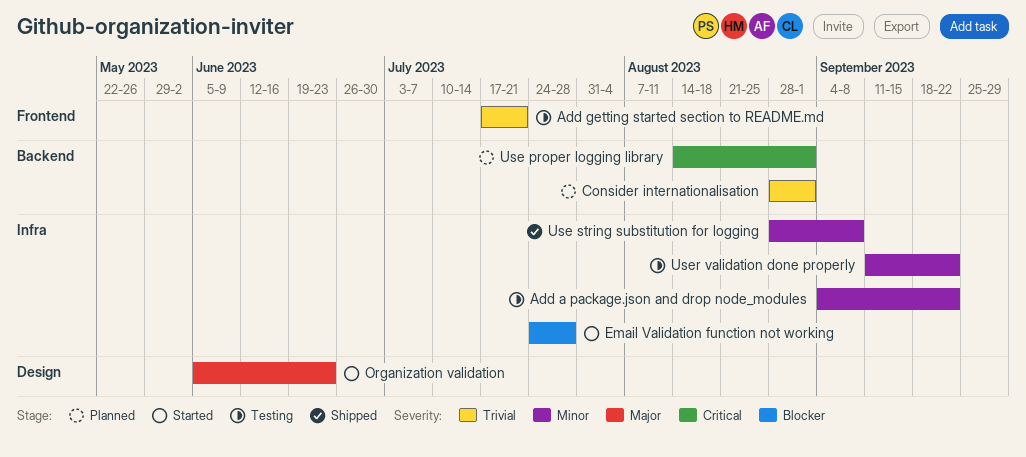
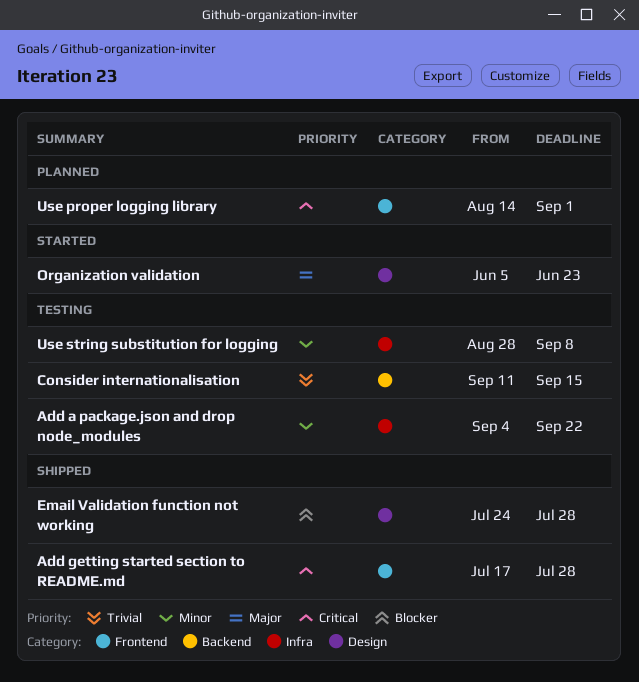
Add getting started section to README.md, status: Testing -> Shipped
Add getting started section to README.md, priority: Trivial -> Critical
Add getting started section to README.md, due: Jul 21 -> Jul 28
Consider internationalisation, status: Planned -> Testing
Consider internationalisation, start: Aug 28 -> Sep 11
Consider internationalisation, due: Sep 1 -> Sep 15
Email Validation function not working, status: Started -> Shipped
Email Validation function not working, label: Infra -> Design
Use proper logging library, label: Backend -> Frontend
Use string substitution for logging, status: Shipped -> Testing
User validation done properly: present -> none

